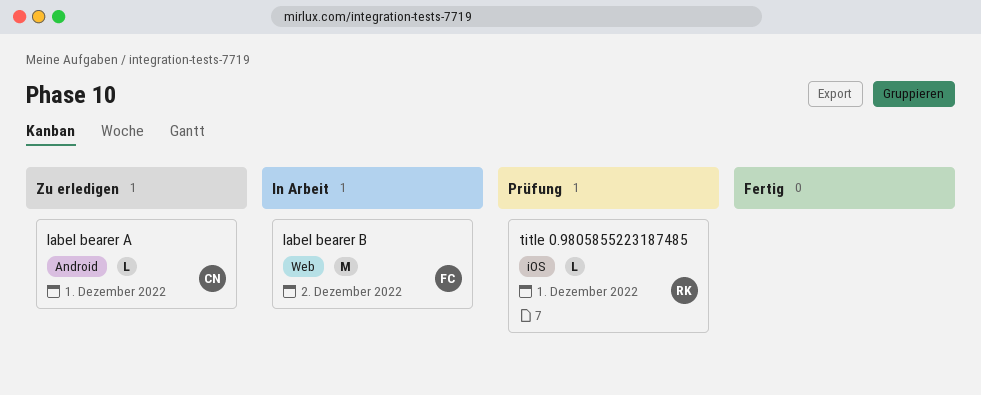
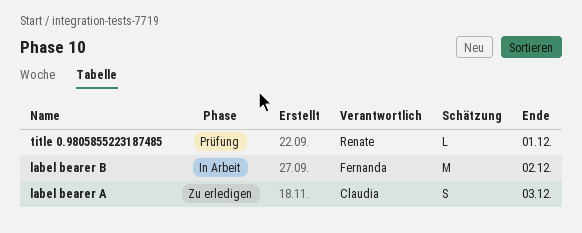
label bearer A, estimate: L -> S
label bearer A, due: Dec 1 -> Dec 3

